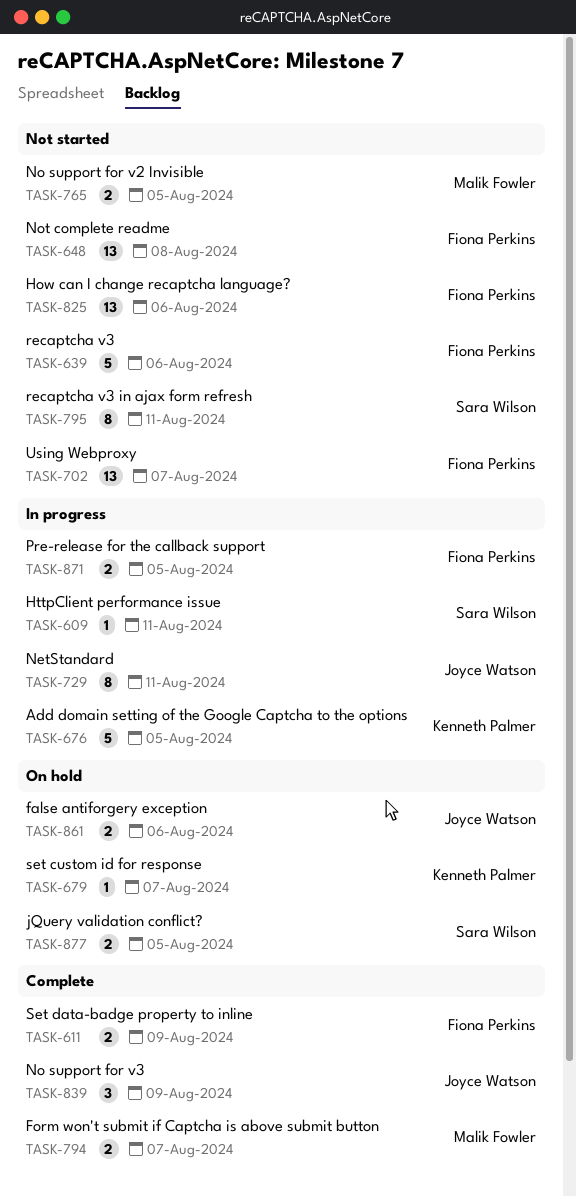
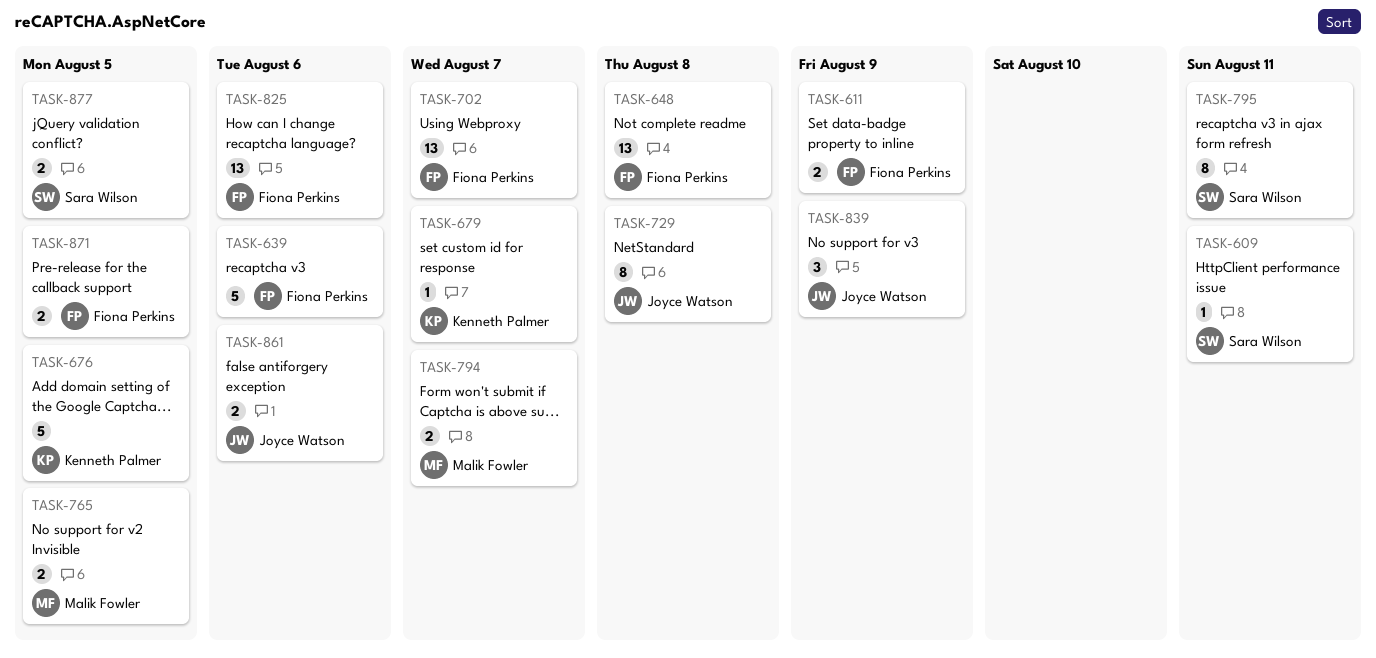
TASK-729, due: Aug 11 -> Aug 8

